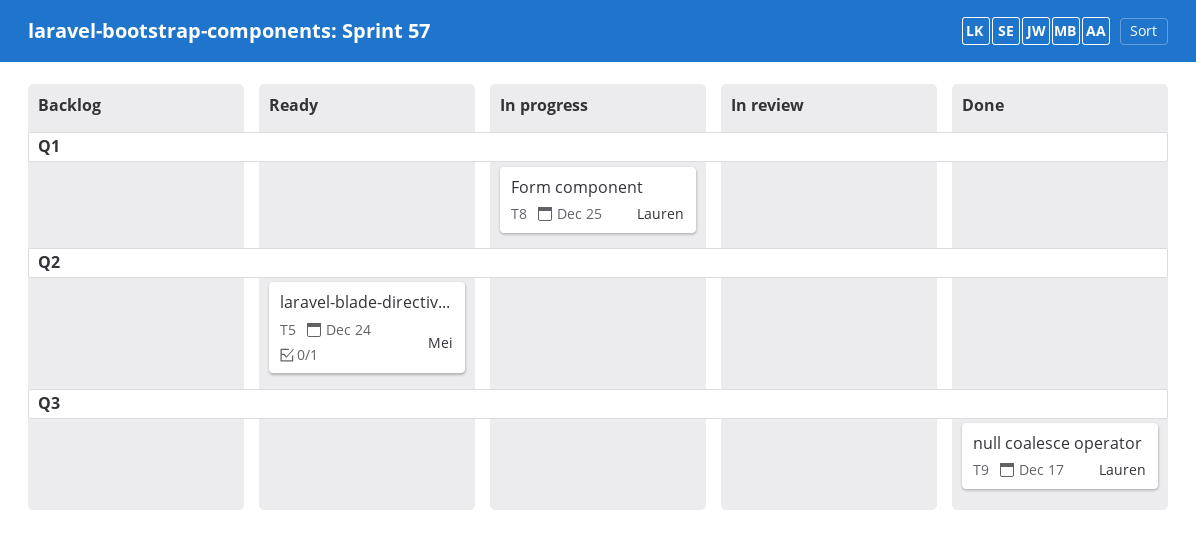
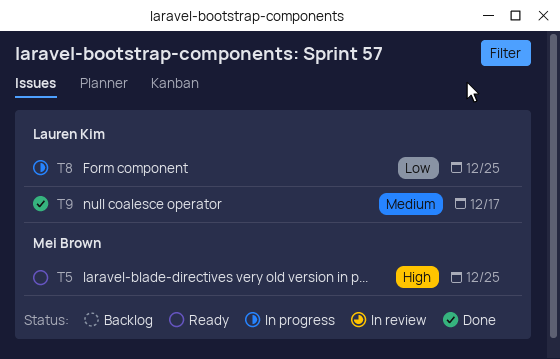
T5, due: Dec 24 -> Dec 25

